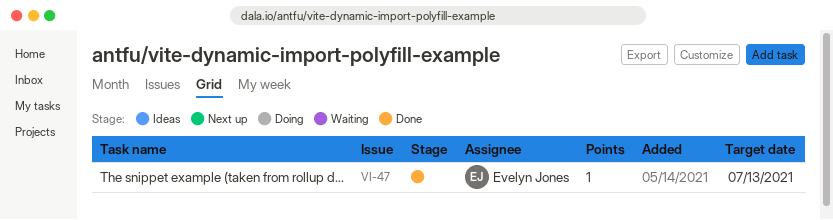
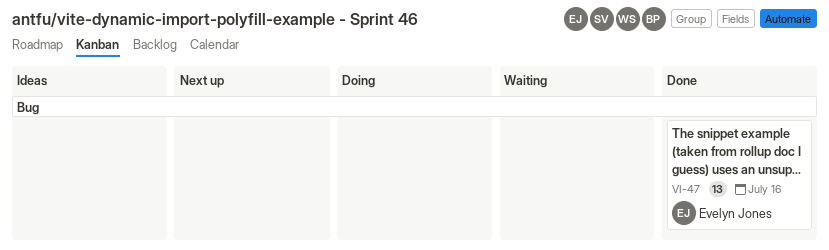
VI-47, estimate: 1 -> 13
VI-47, due: Jul 13 -> Jul 16

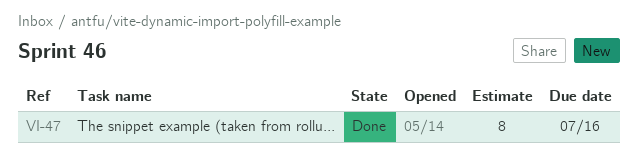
VI-47, estimate: 13 -> 8

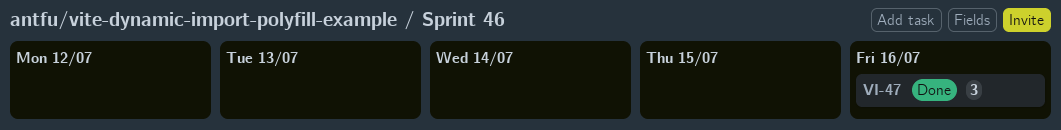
VI-47, estimate: 8 -> 3

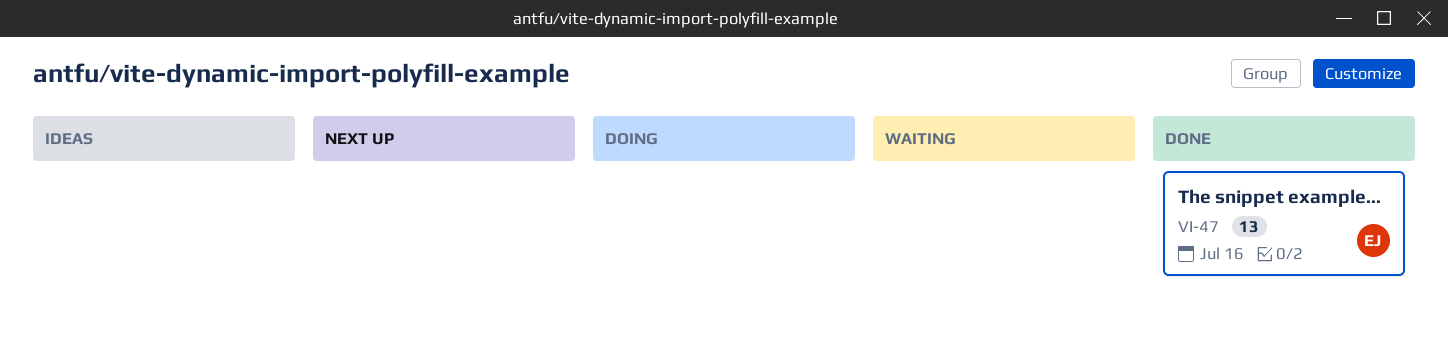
VI-47, estimate: 3 -> 13

